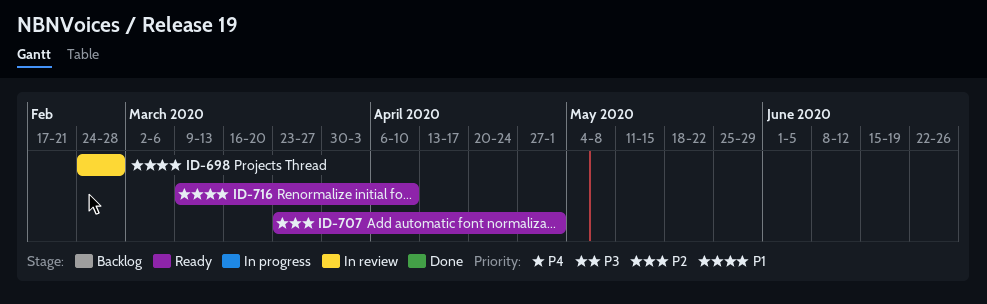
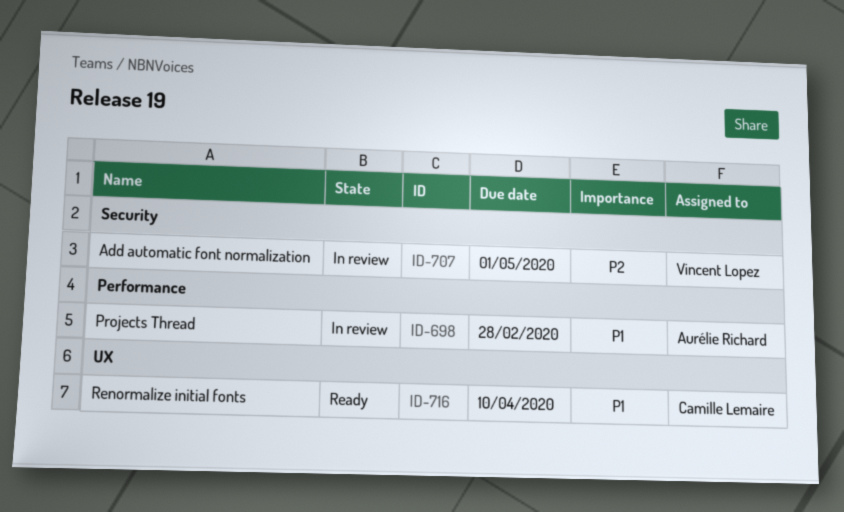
ID-707, status: Ready -> In review

